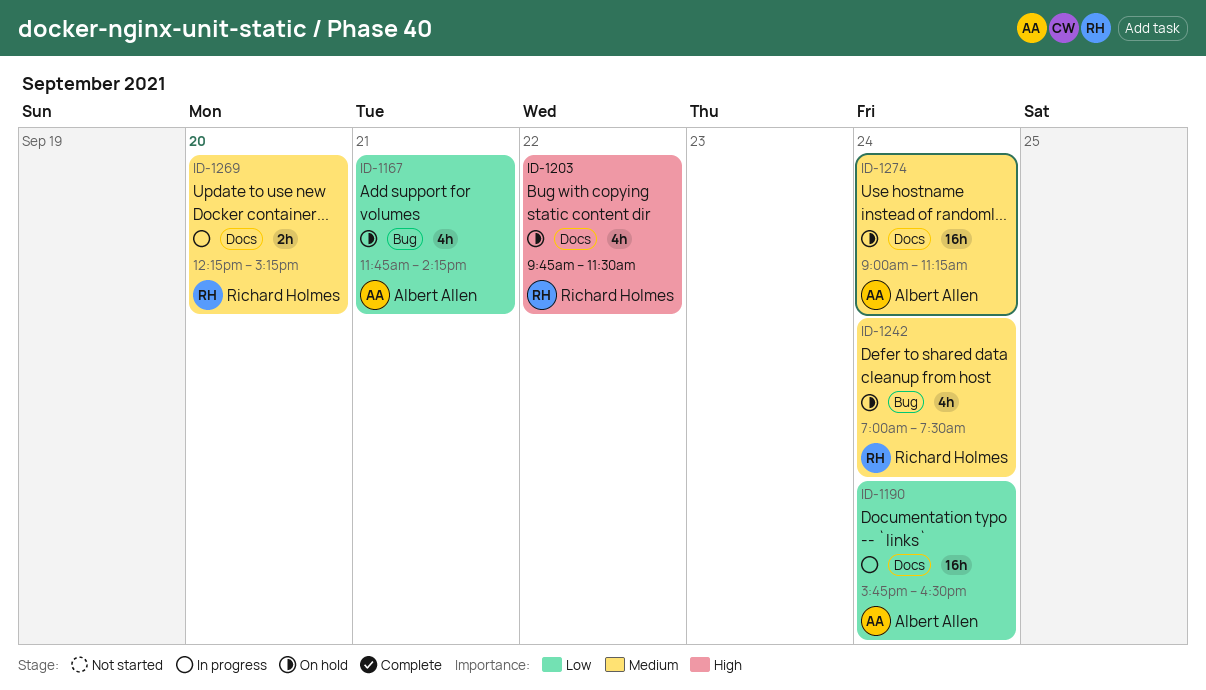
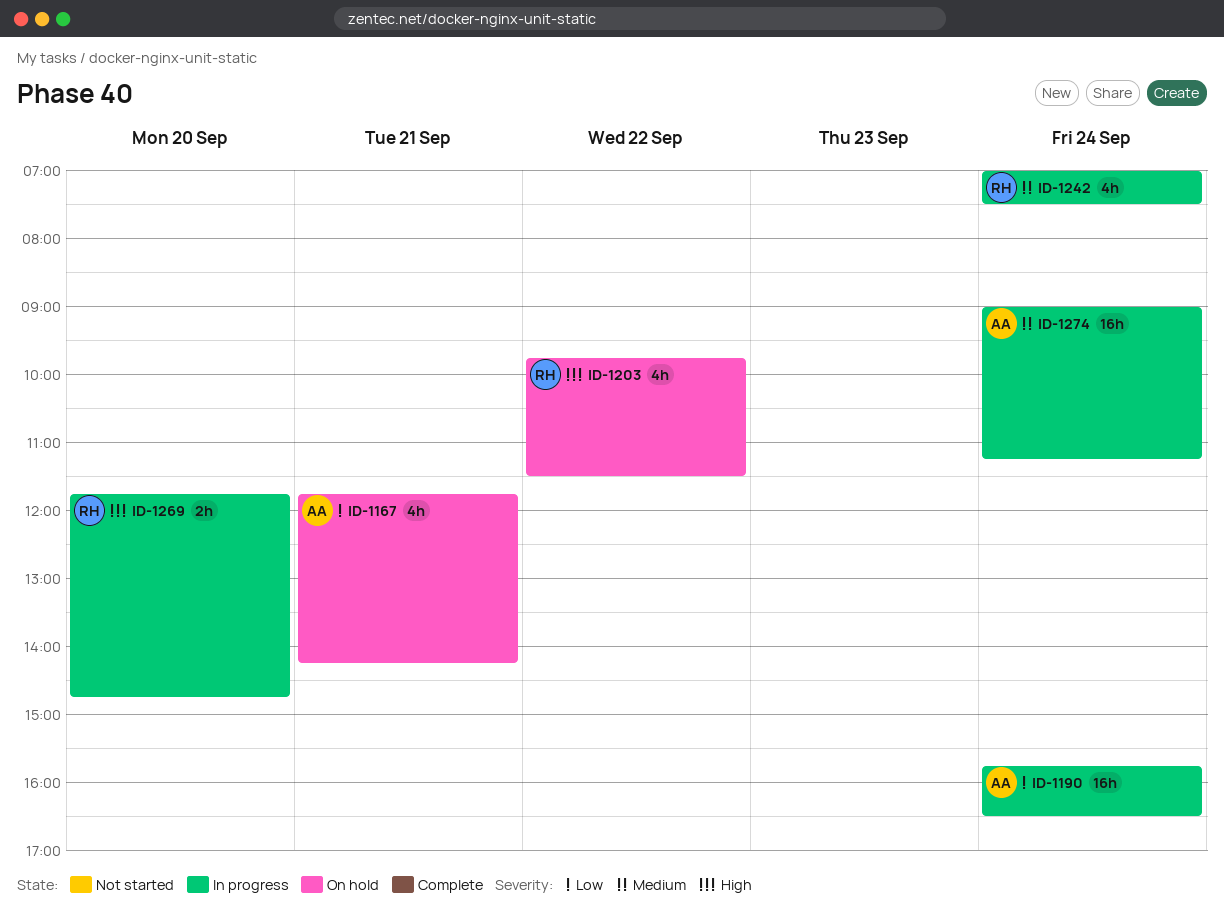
ID-1242, status: On hold -> In progress
ID-1269, priority: Medium -> High
ID-1269, begins: 12:15 -> 11:45
ID-1269, ends: 15:15 -> 14:45
ID-1274, status: On hold -> In progress

